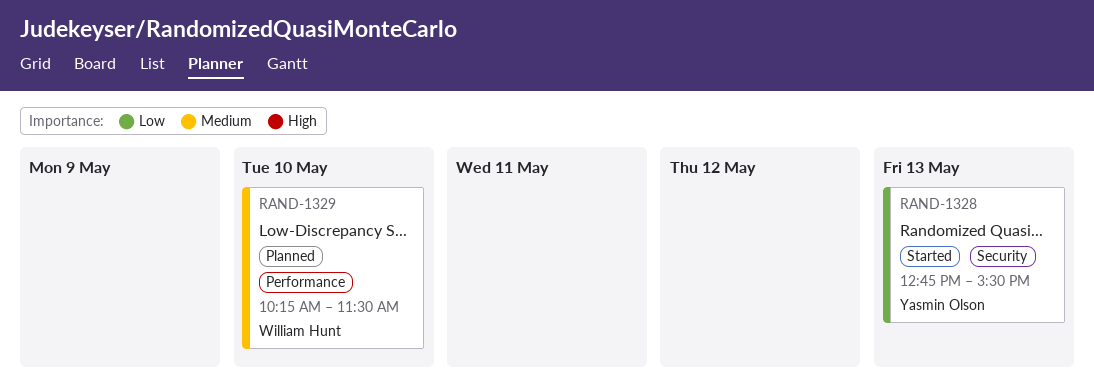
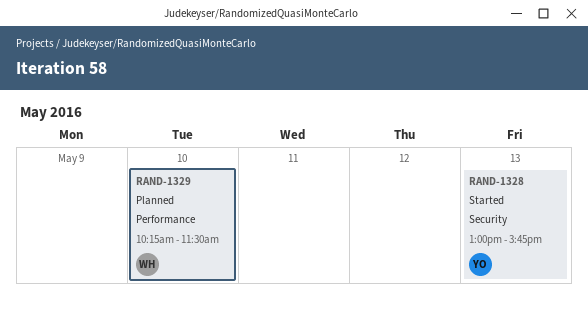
RAND-1328, begins: 12:45 -> 13:00
RAND-1328, ends: 15:30 -> 15:45

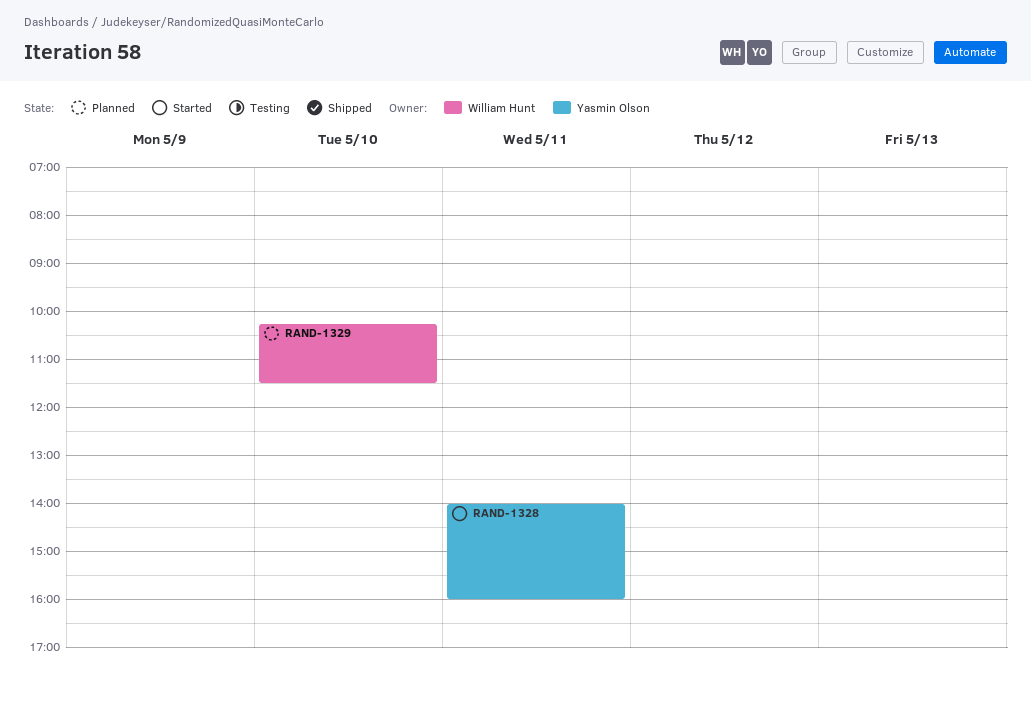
RAND-1328, day: May 13 -> May 11
RAND-1328, begins: 13:00 -> 14:00
RAND-1328, ends: 15:45 -> 16:00

